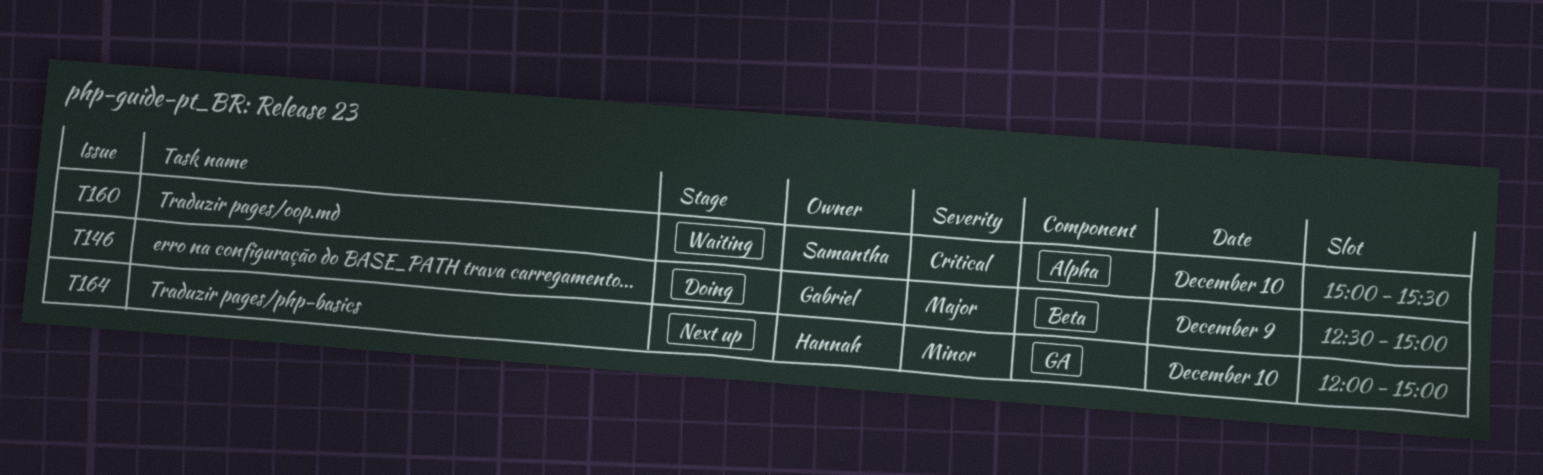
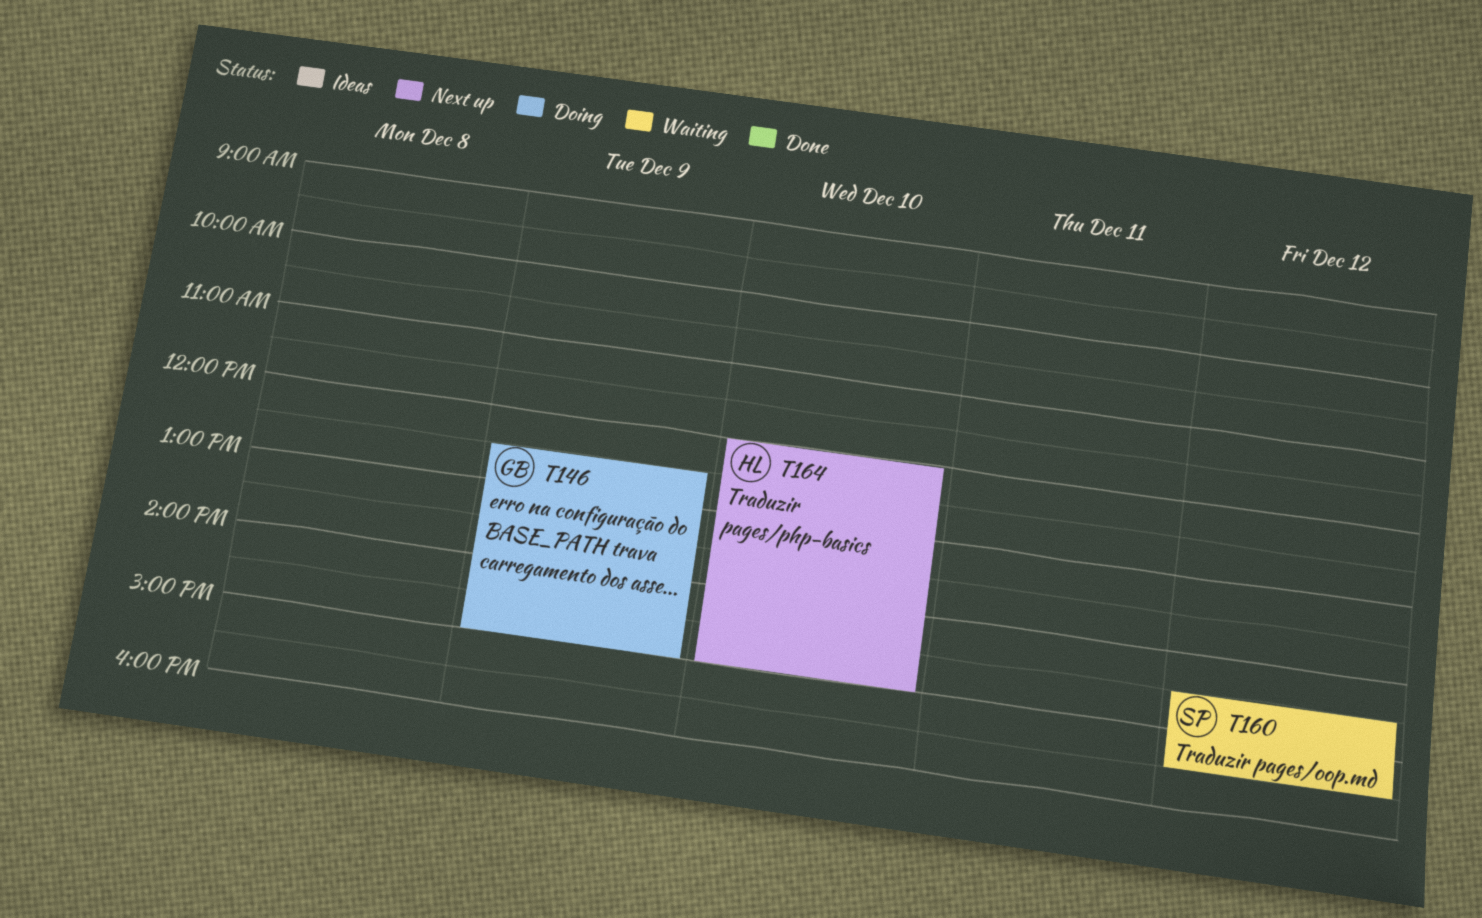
T160, day: Dec 10 -> Dec 12
T160, begins: 15:00 -> 14:30

